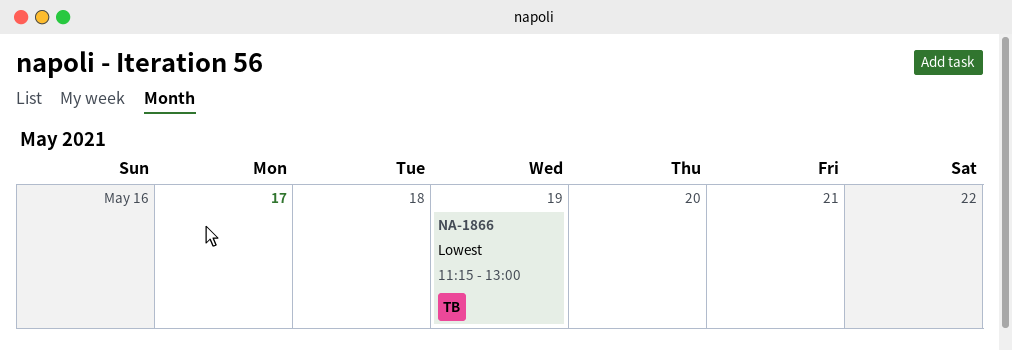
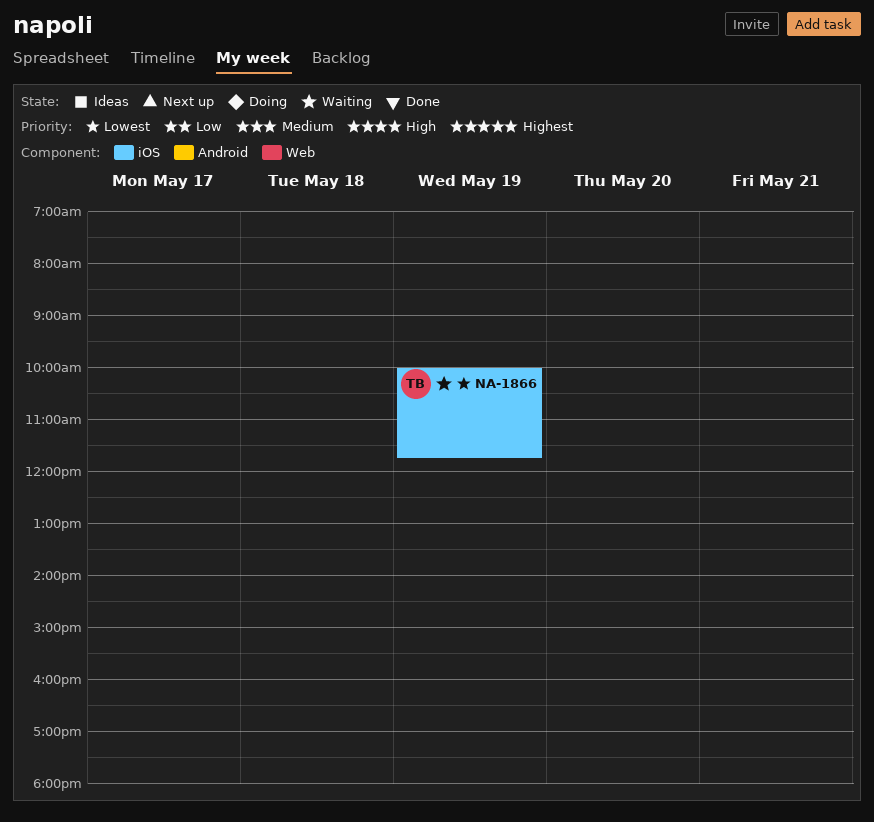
NA-1866, begins: 11:15 -> 10:00
NA-1866, ends: 13:00 -> 11:45

